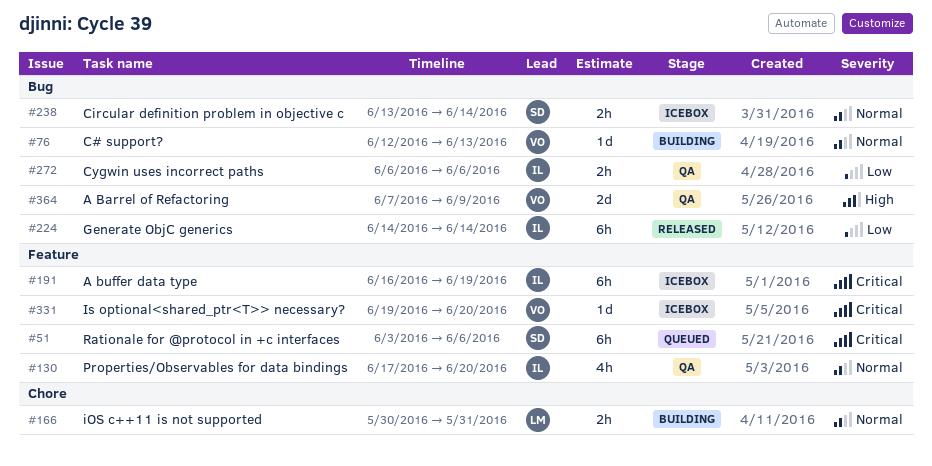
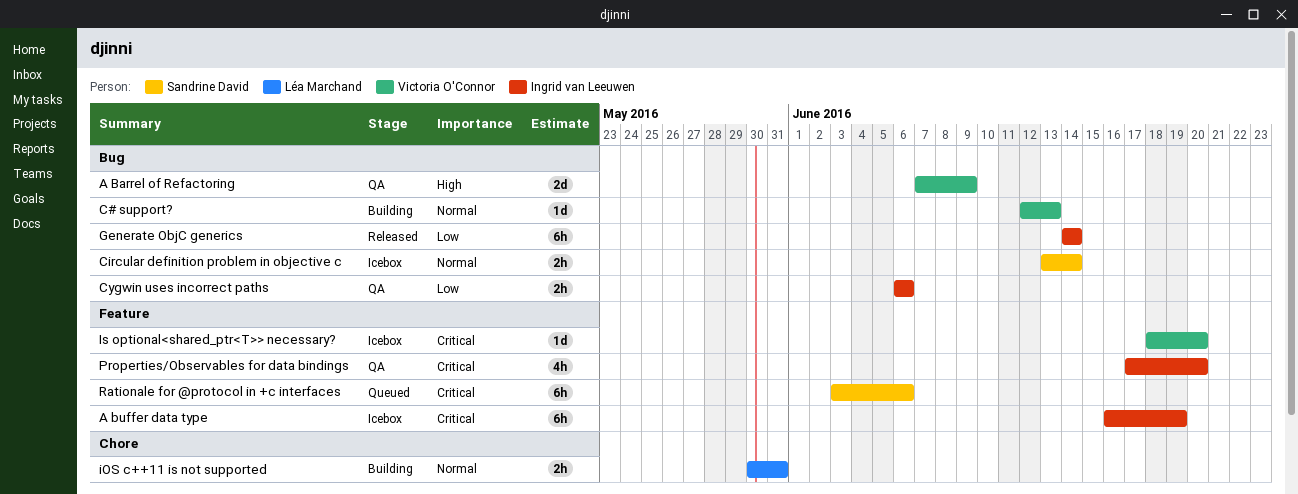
Is optional<shared_ptr<T>> necessary?, start: Jun 19 -> Jun 18
Properties/Observables for data bindings, priority: Normal -> Critical

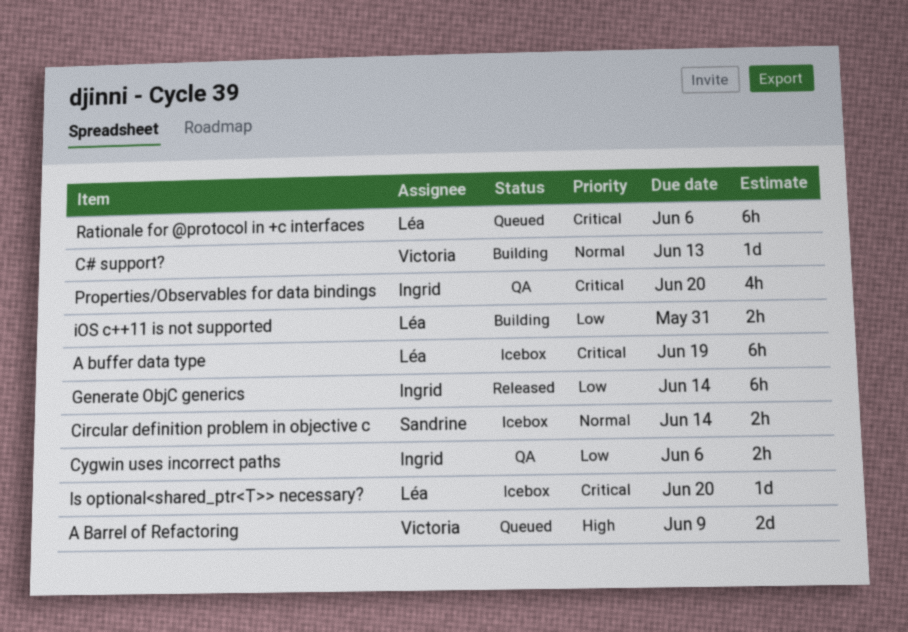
A Barrel of Refactoring, status: QA -> Queued
A buffer data type, owner: Ingrid van Leeuwen -> Léa Marchand
iOS c++11 is not supported, priority: Normal -> Low
Is optional<shared_ptr<T>> necessary?, owner: Victoria O'Connor -> Léa Marchand
Rationale for @protocol in +c interfaces, owner: Sandrine David -> Léa Marchand

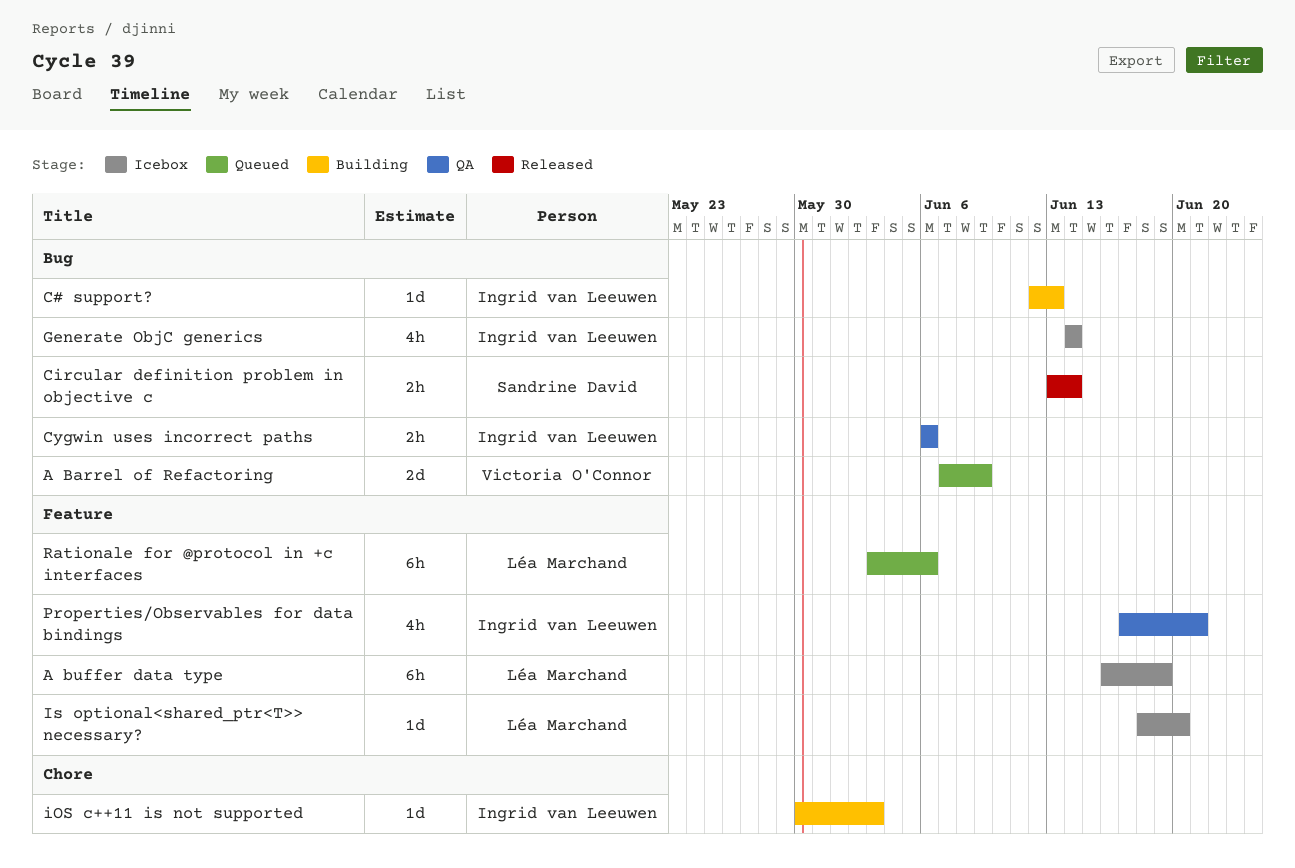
C# support?, owner: Victoria O'Connor -> Ingrid van Leeuwen
Circular definition problem in objective c, status: Icebox -> Released
Generate ObjC generics, status: Released -> Icebox
Generate ObjC generics, estimate: 6h -> 4h
iOS c++11 is not supported, owner: Léa Marchand -> Ingrid van Leeuwen
iOS c++11 is not supported, estimate: 2h -> 1d
iOS c++11 is not supported, due: May 31 -> Jun 3
Properties/Observables for data bindings, due: Jun 20 -> Jun 21

